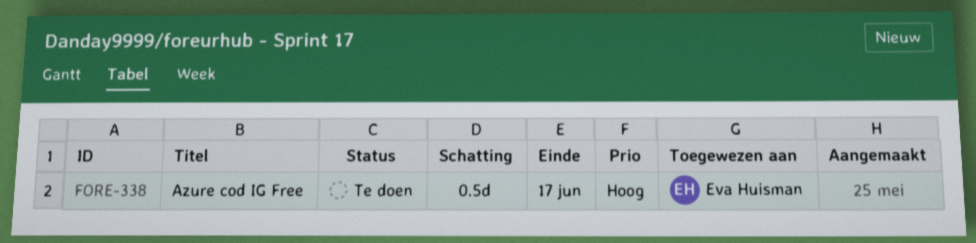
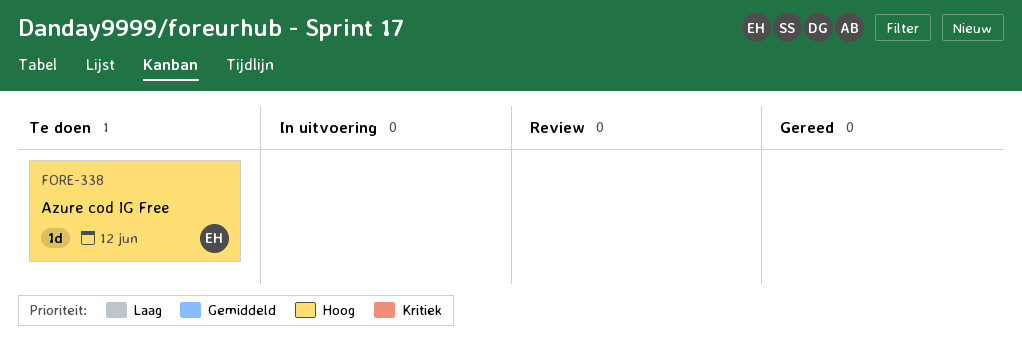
FORE-338, estimate: 0.5d -> 1d
FORE-338, due: Jun 17 -> Jun 12

